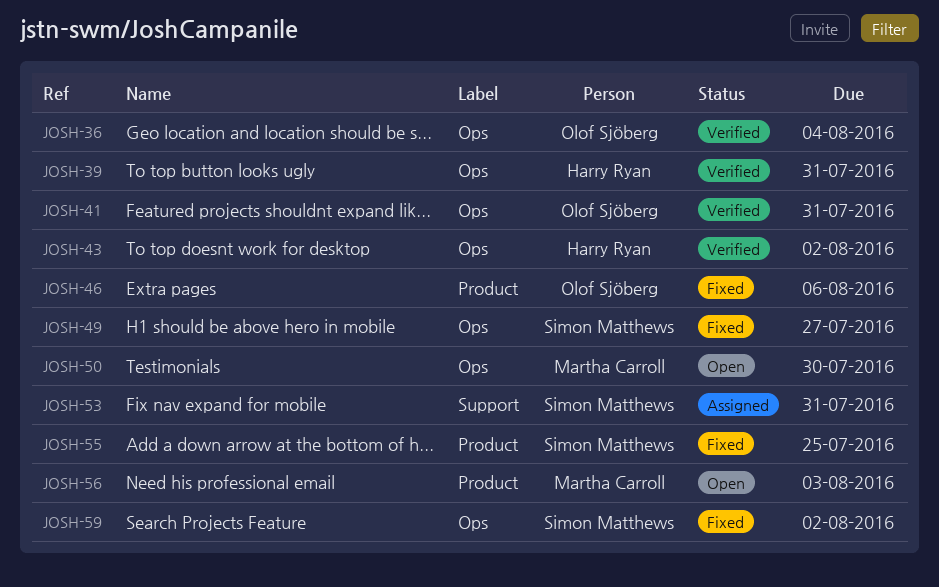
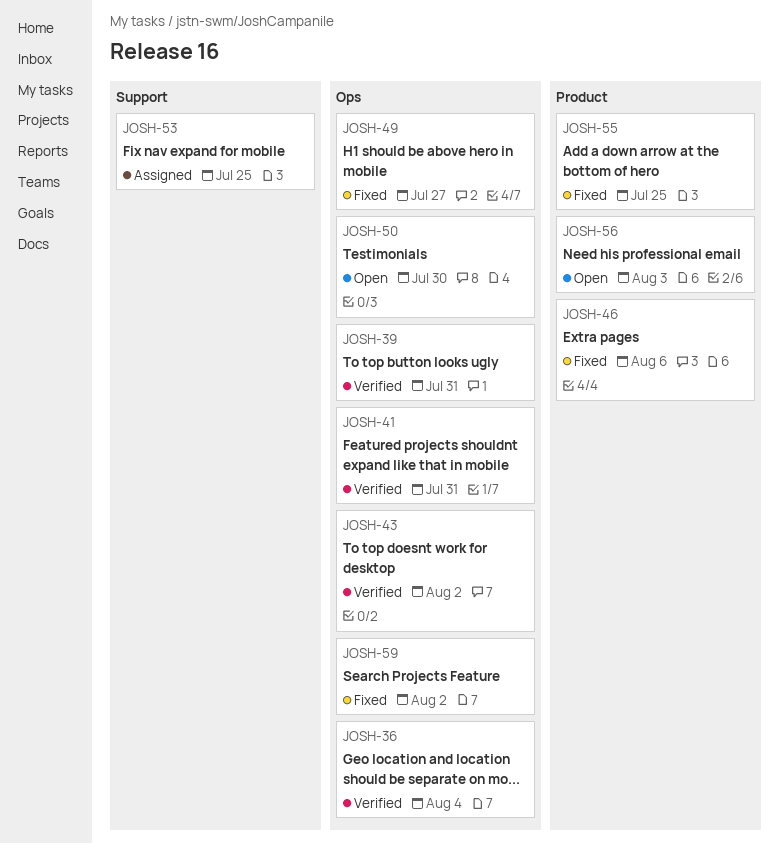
JOSH-53, due: Jul 31 -> Jul 25

